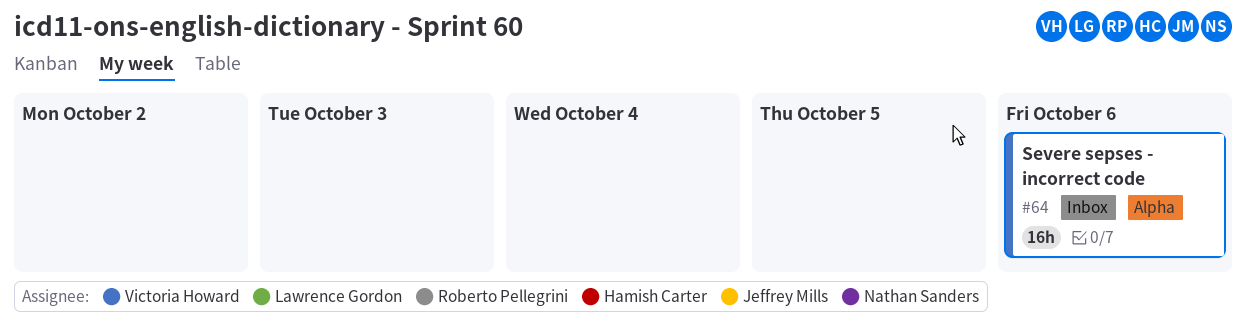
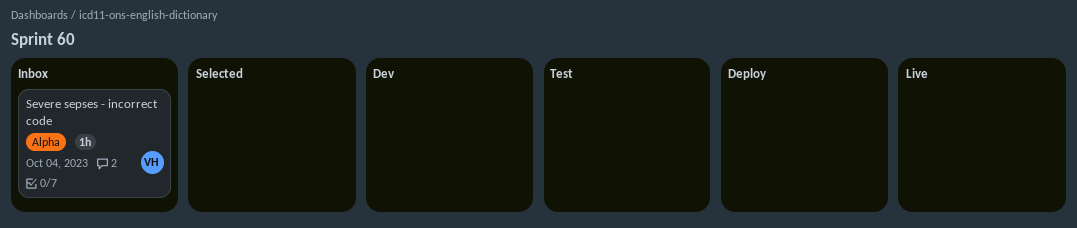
Severe sepses - incorrect code, estimate: 16h -> 1h
Severe sepses - incorrect code, due: Oct 6 -> Oct 4

